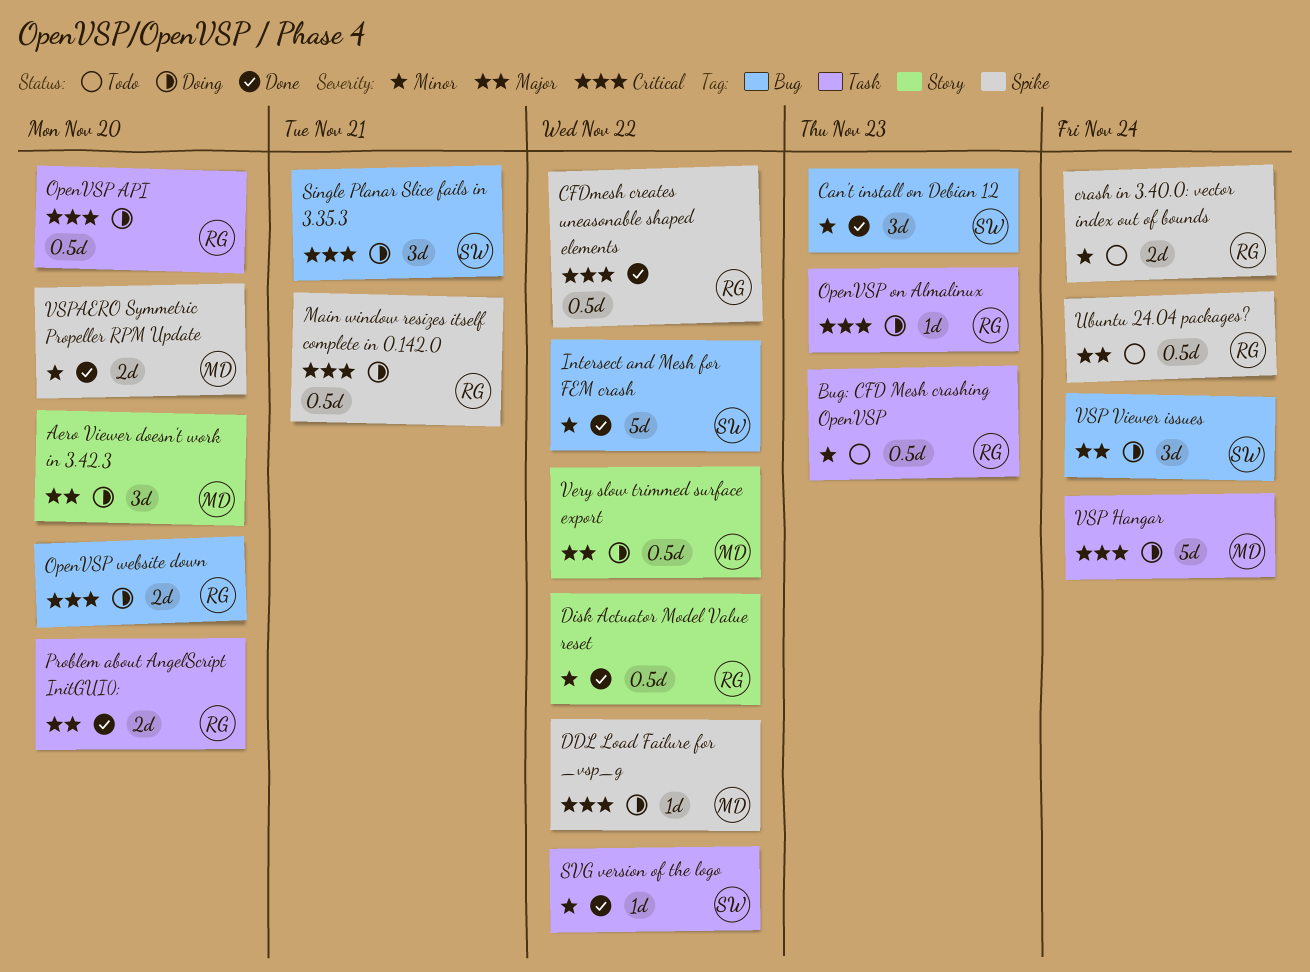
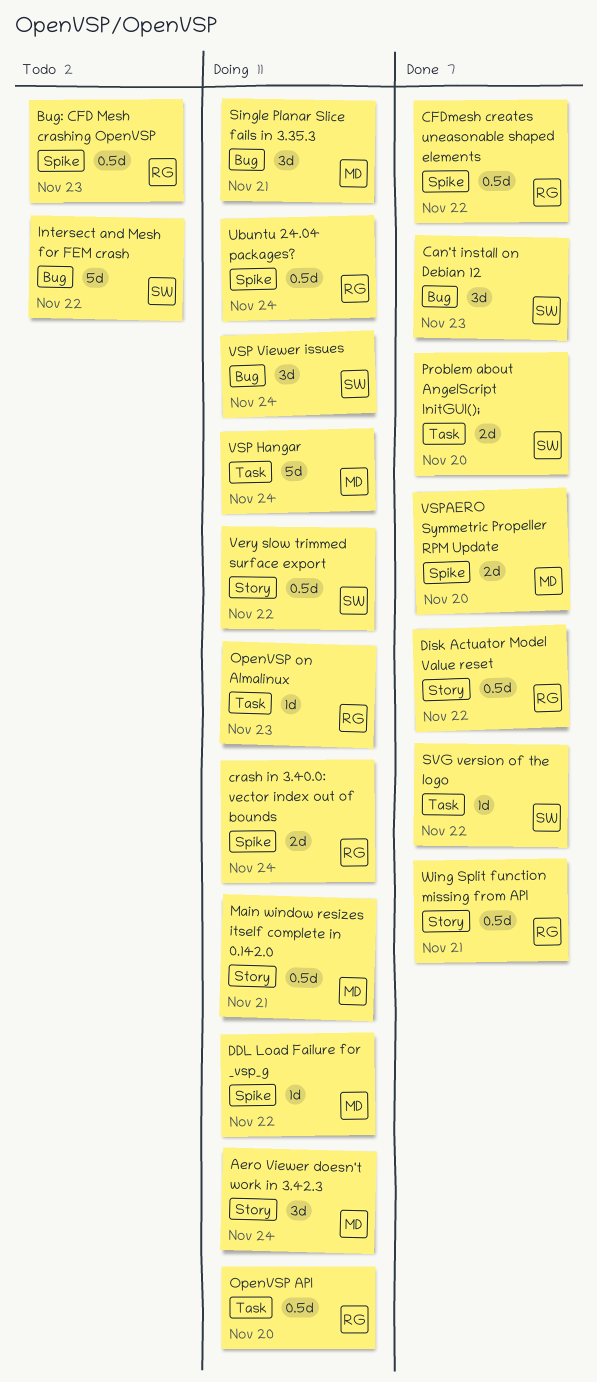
Aero Viewer doesn't work in 3.42.3, due: Nov 20 -> Nov 24
Bug: CFD Mesh crashing OpenVSP, label: Task -> Spike
crash in 3.40.0: vector index out of bounds, status: Todo -> Doing
Intersect and Mesh for FEM crash, status: Done -> Todo
Main window resizes itself complete in 0.142.0, owner: RG -> MD
Main window resizes itself complete in 0.142.0, label: Spike -> Story
OpenVSP website down: present -> none
Problem about AngelScript InitGUI();, owner: RG -> SW
Single Planar Slice fails in 3.35.3, owner: SW -> MD
Ubuntu 24.04 packages?, status: Todo -> Doing
Very slow trimmed surface export, owner: MD -> SW
Wing Split function missing from API: none -> present

